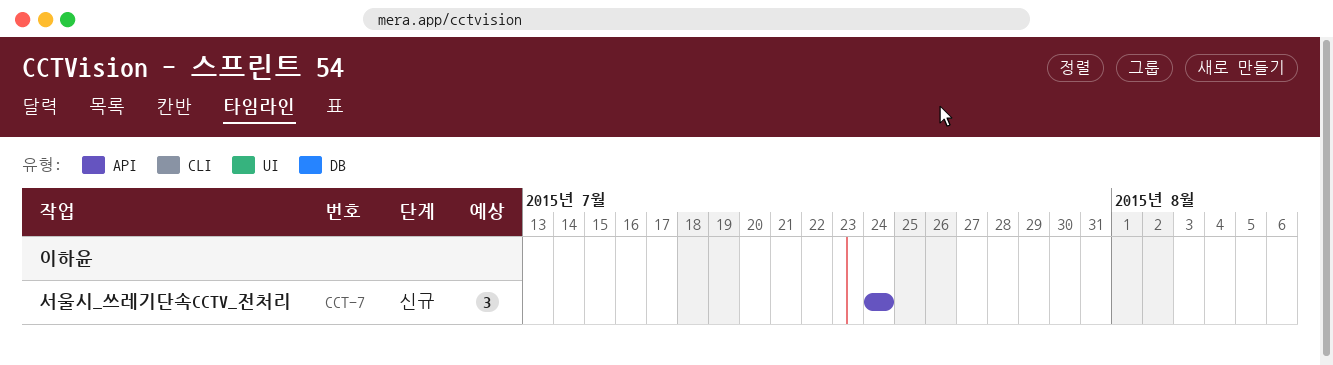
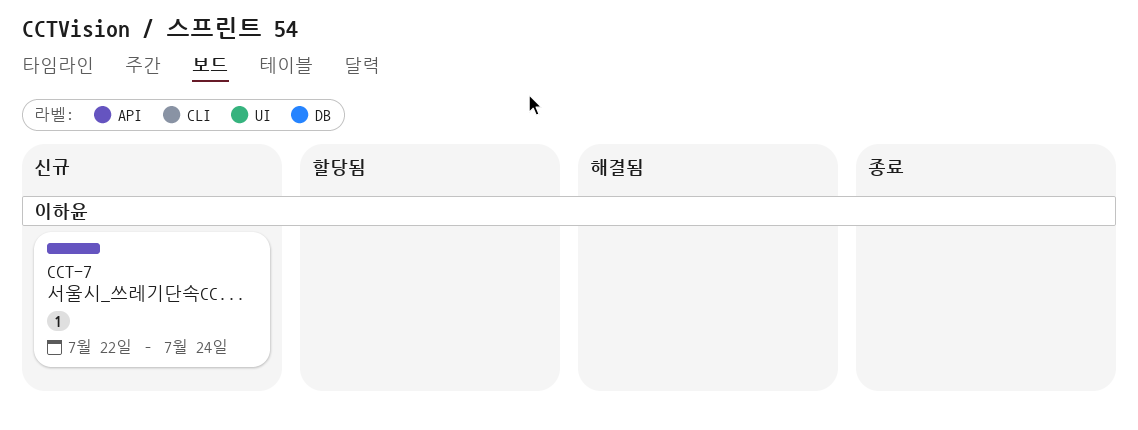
CCT-7, estimate: 3 -> 1
CCT-7, start: Jul 24 -> Jul 22

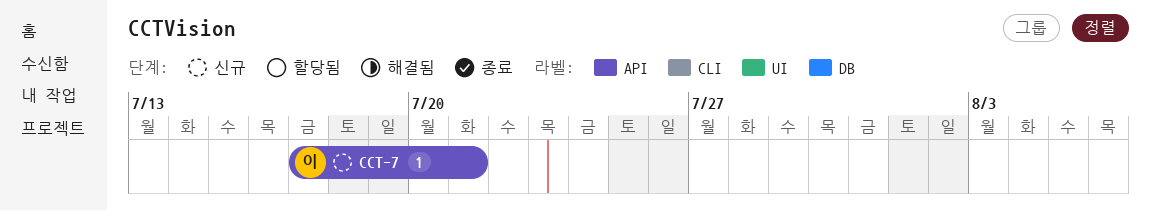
CCT-7, start: Jul 22 -> Jul 17
CCT-7, due: Jul 24 -> Jul 21

